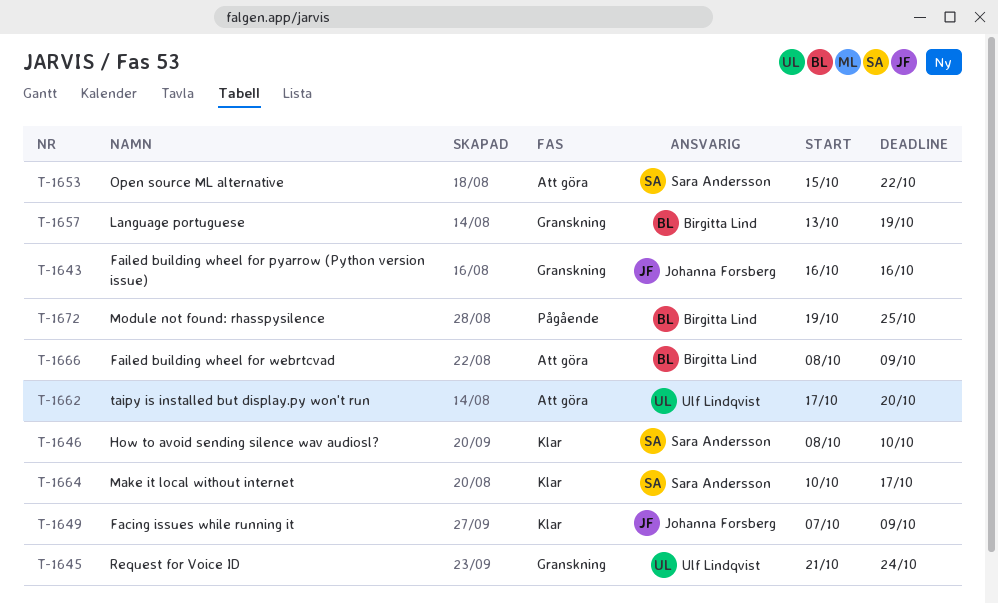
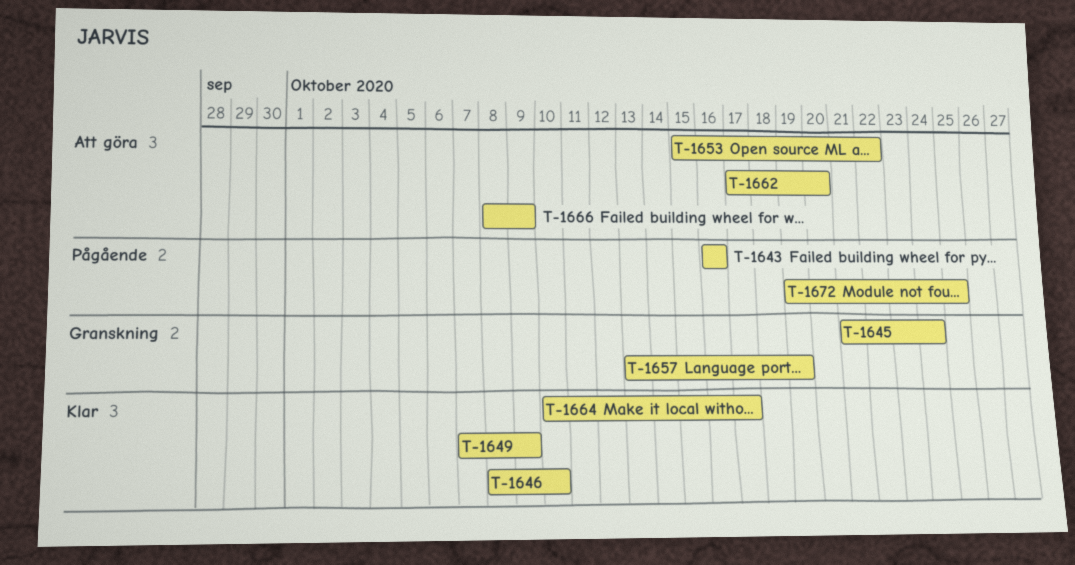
T-1643, status: Granskning -> Pågående

